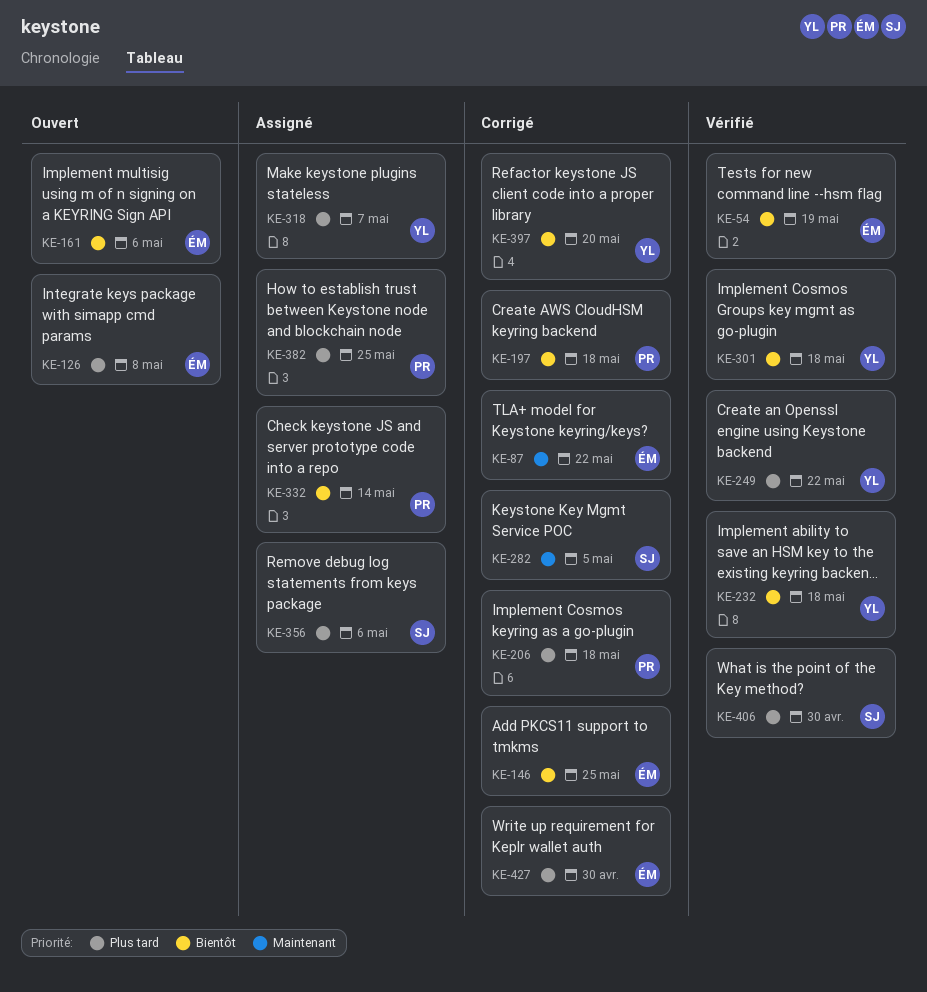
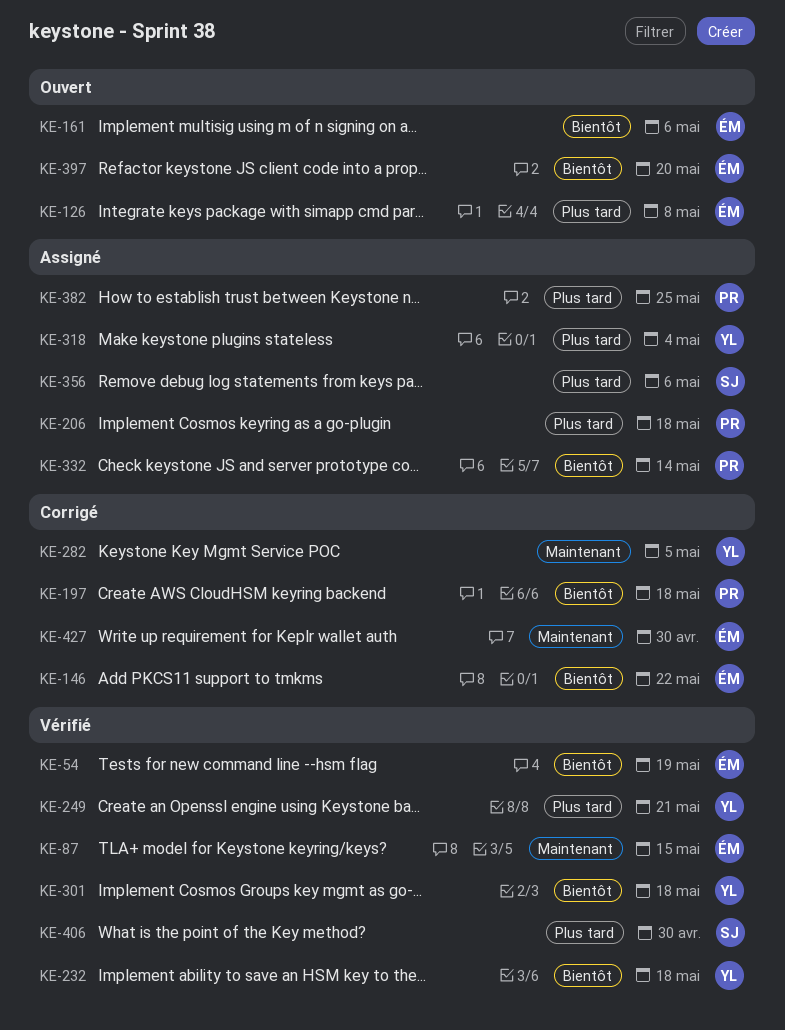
KE-87, status: Corrigé -> Vérifié
KE-87, due: May 22 -> May 15
KE-146, due: May 25 -> May 22
KE-206, status: Corrigé -> Assigné
KE-249, due: May 22 -> May 21
KE-282, owner: SJ -> YL
KE-318, due: May 7 -> May 4
KE-397, status: Corrigé -> Ouvert
KE-397, owner: YL -> ÉM
KE-427, priority: Plus tard -> Maintenant

